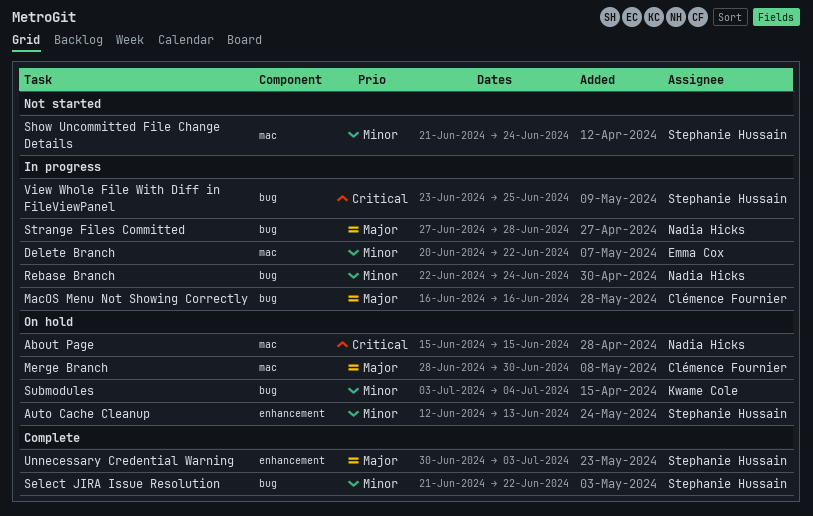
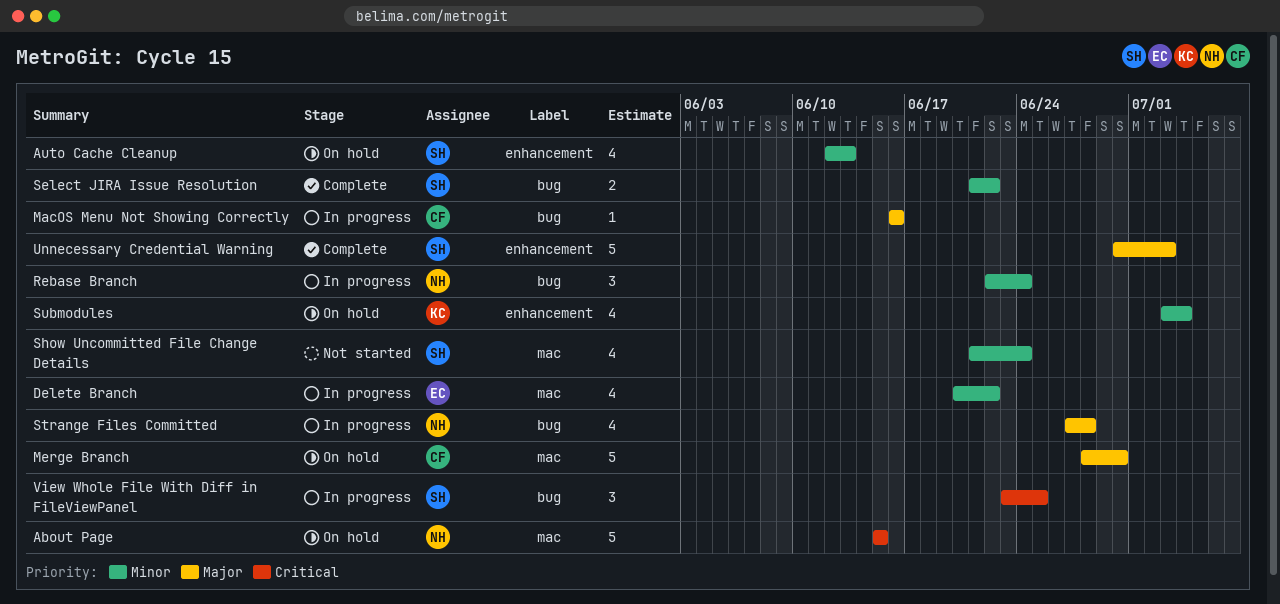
Submodules, label: bug -> enhancement

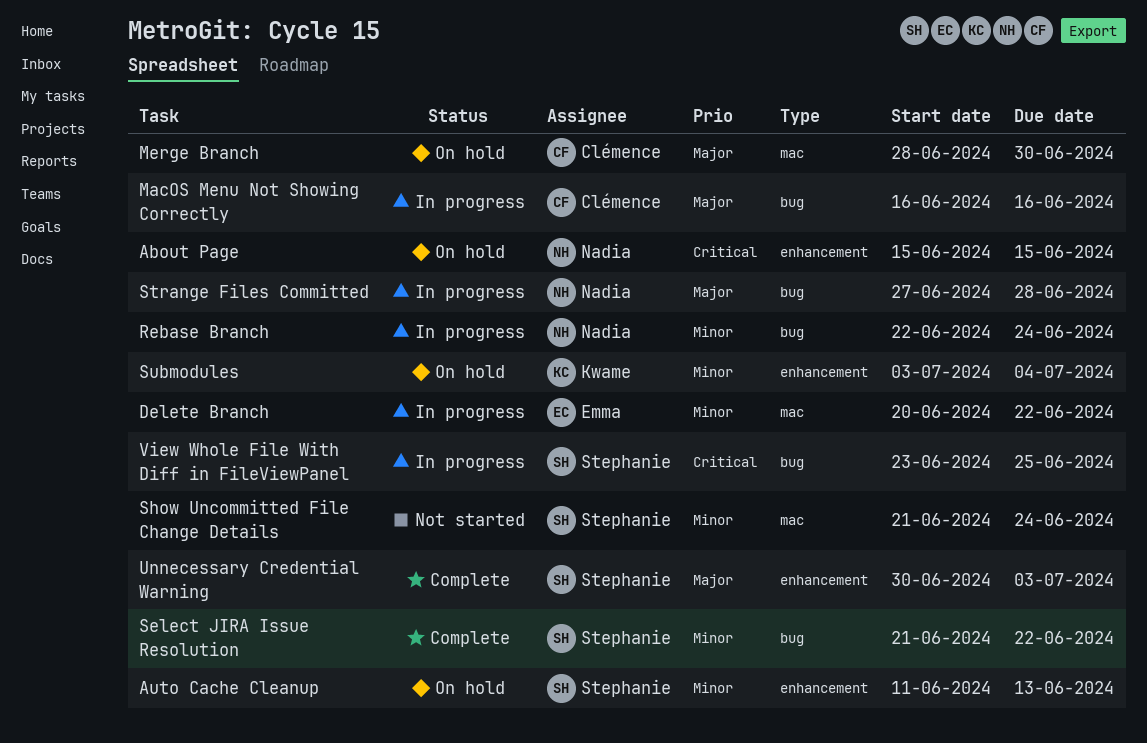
About Page, label: mac -> enhancement
Auto Cache Cleanup, start: Jun 12 -> Jun 11

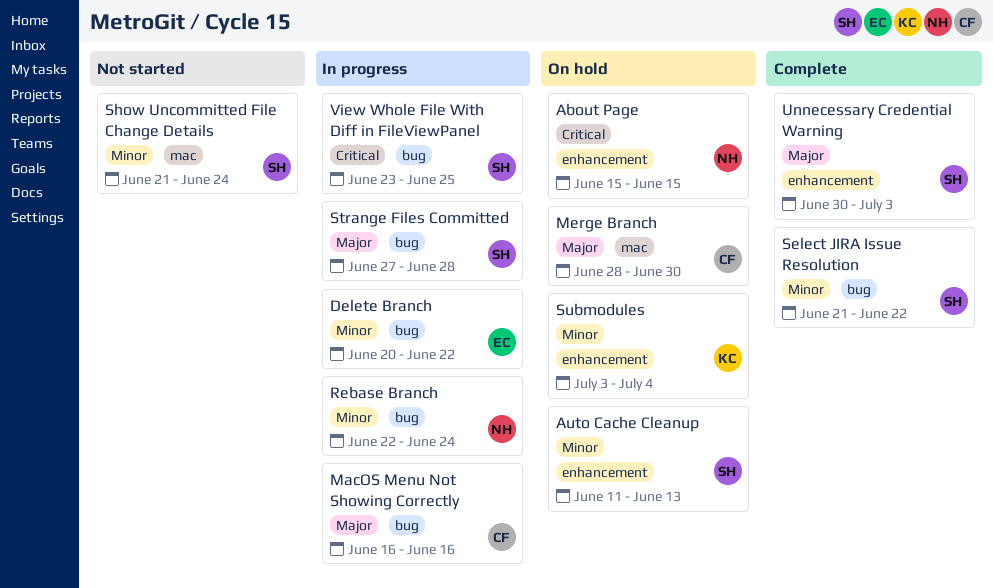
Delete Branch, label: mac -> bug
Strange Files Committed, owner: Nadia -> Stephanie

